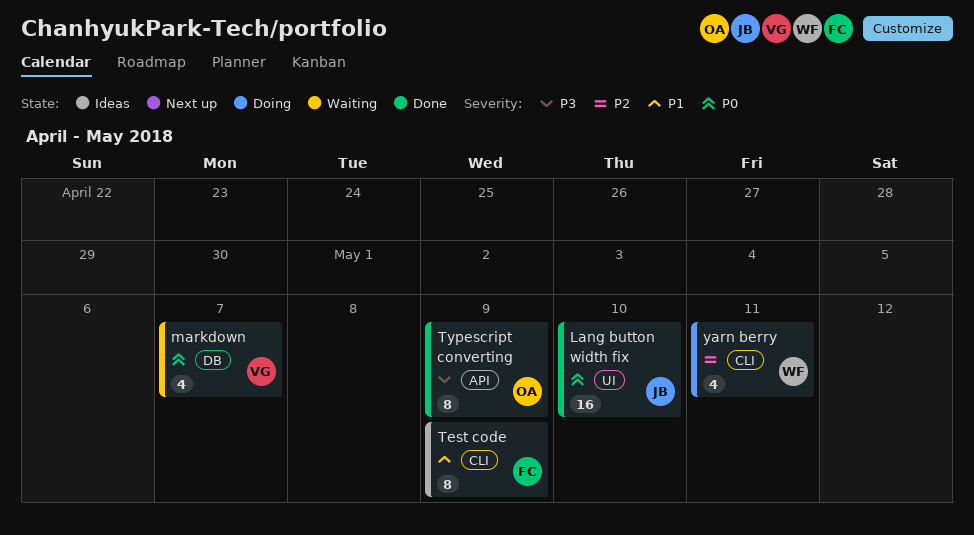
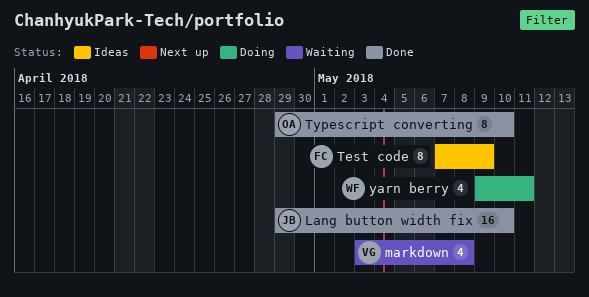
markdown, due: May 7 -> May 8
Typescript converting, due: May 9 -> May 10

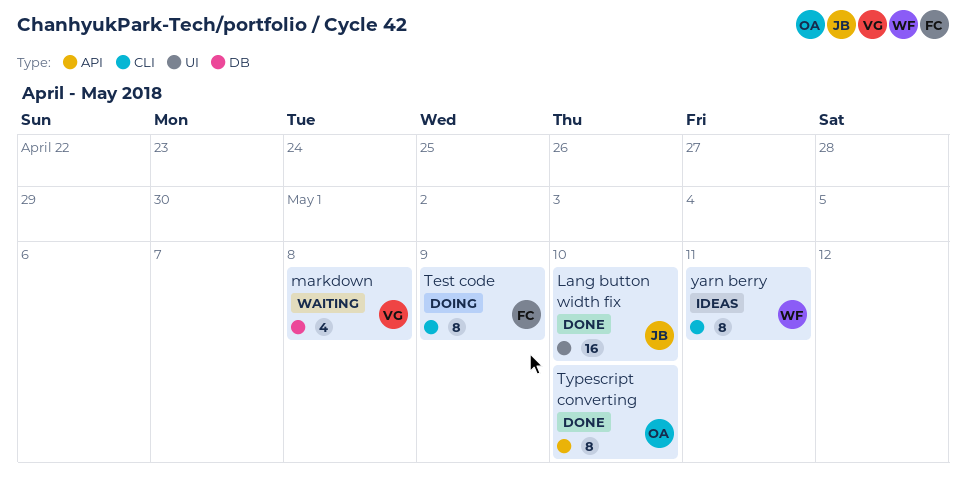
Test code, status: Ideas -> Doing
yarn berry, status: Doing -> Ideas
yarn berry, estimate: 4 -> 8

